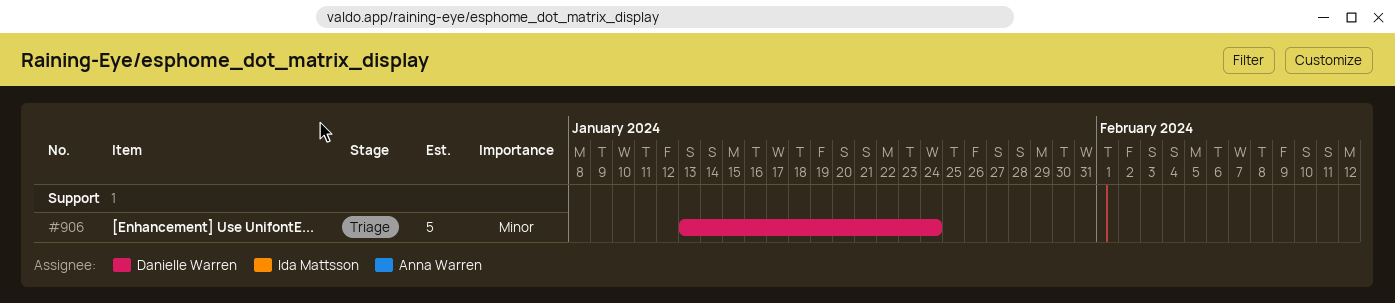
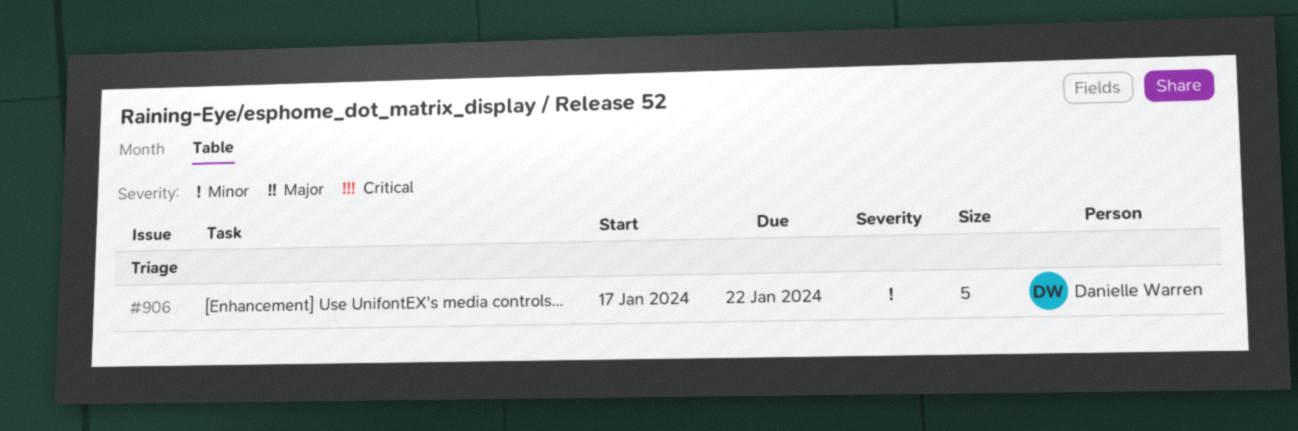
#906, start: Jan 13 -> Jan 17
#906, due: Jan 24 -> Jan 22

